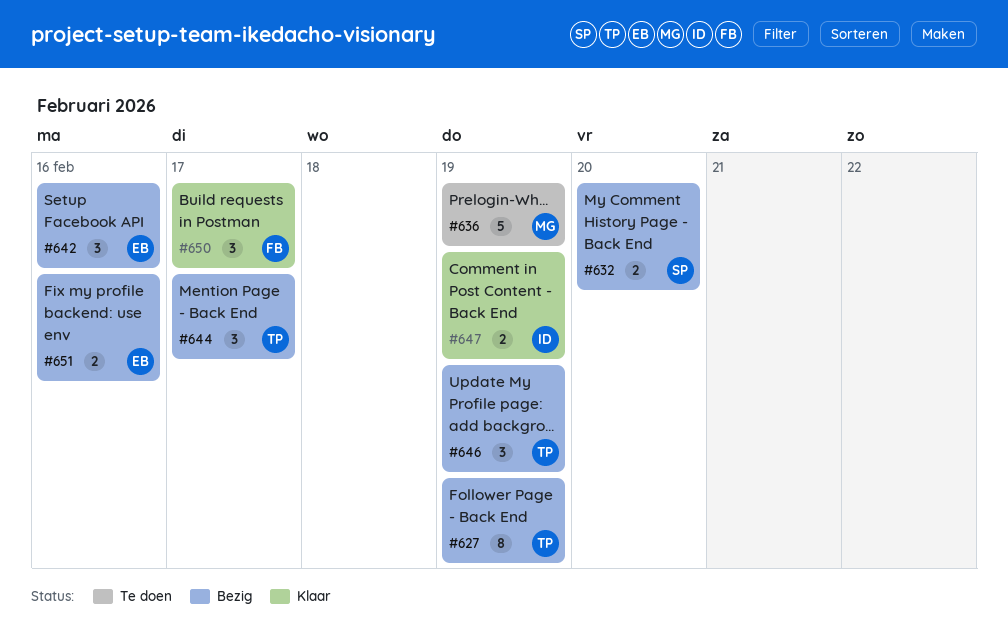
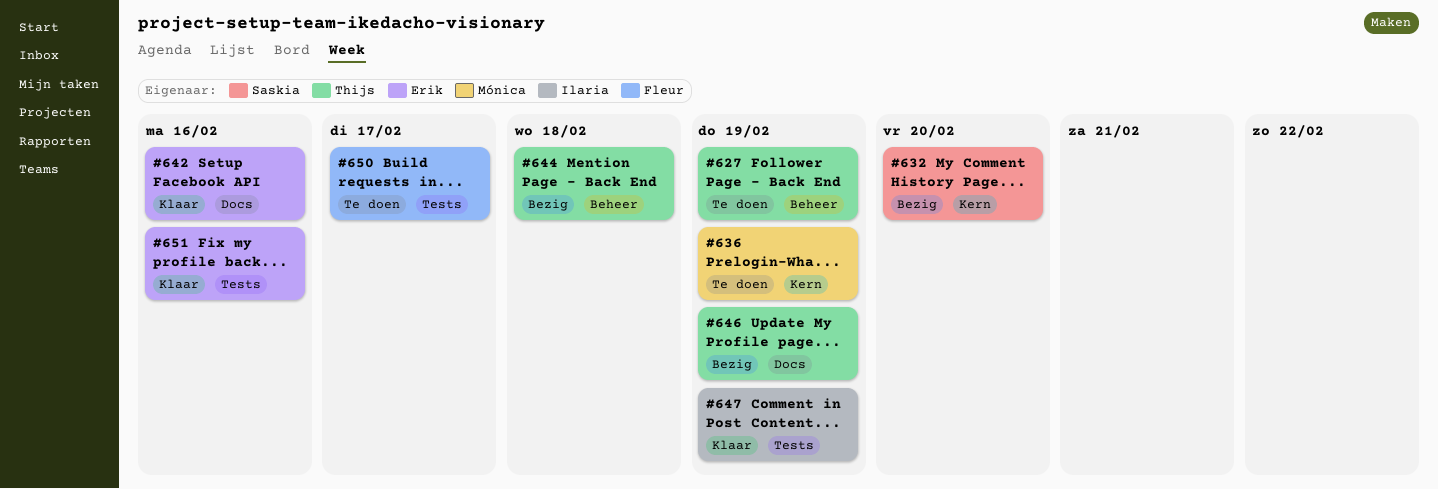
#627, status: Bezig -> Te doen
#642, status: Bezig -> Klaar
#644, due: Feb 17 -> Feb 18
#650, status: Klaar -> Te doen
#651, status: Bezig -> Klaar

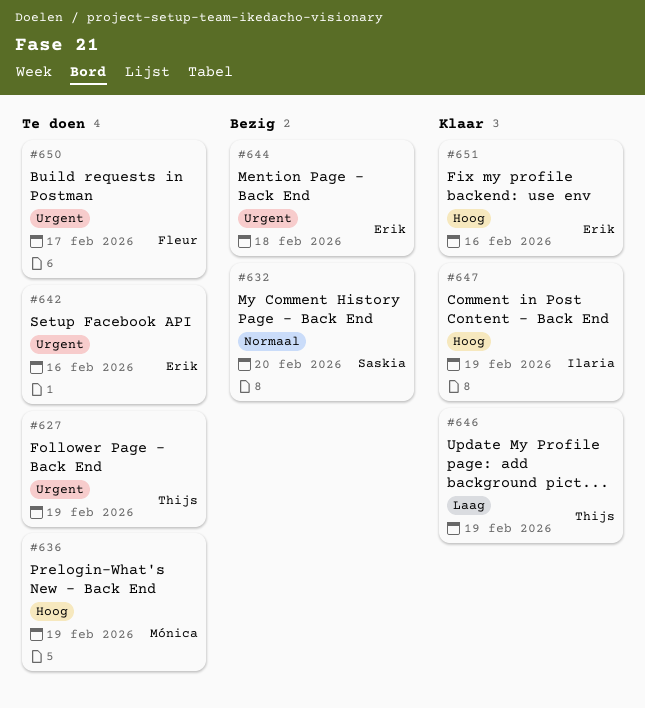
#642, status: Klaar -> Te doen
#644, owner: Thijs -> Erik
#646, status: Bezig -> Klaar

